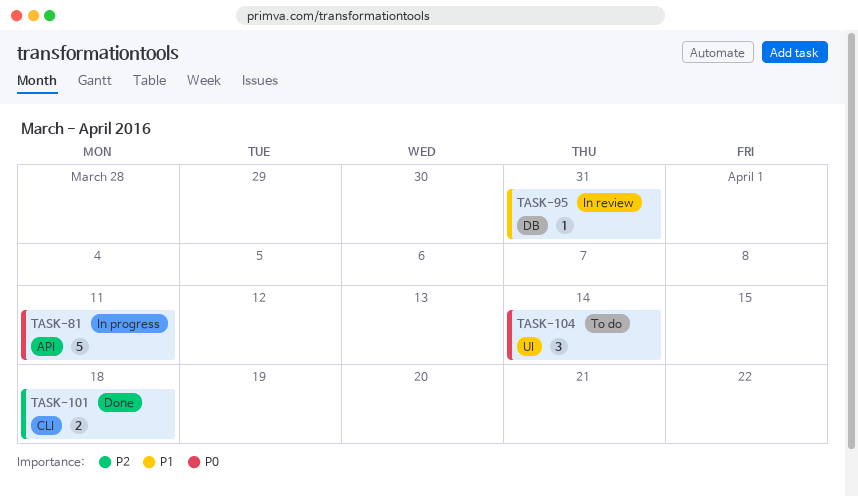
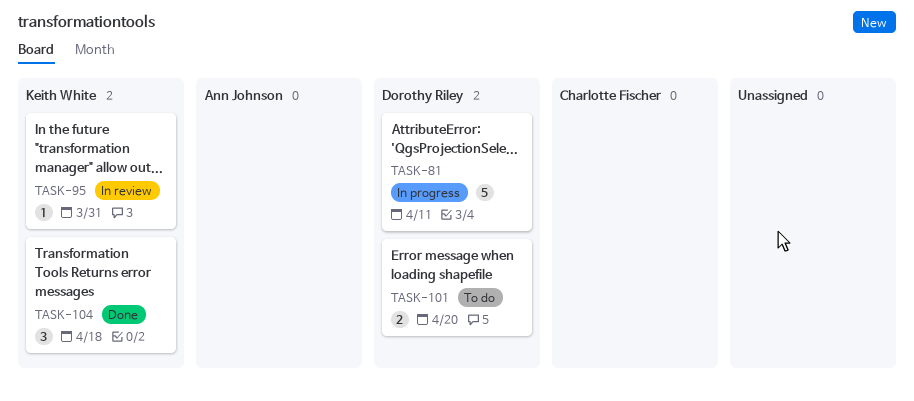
TASK-101, status: Done -> To do
TASK-101, due: Apr 18 -> Apr 20
TASK-104, status: To do -> Done
TASK-104, due: Apr 14 -> Apr 18

